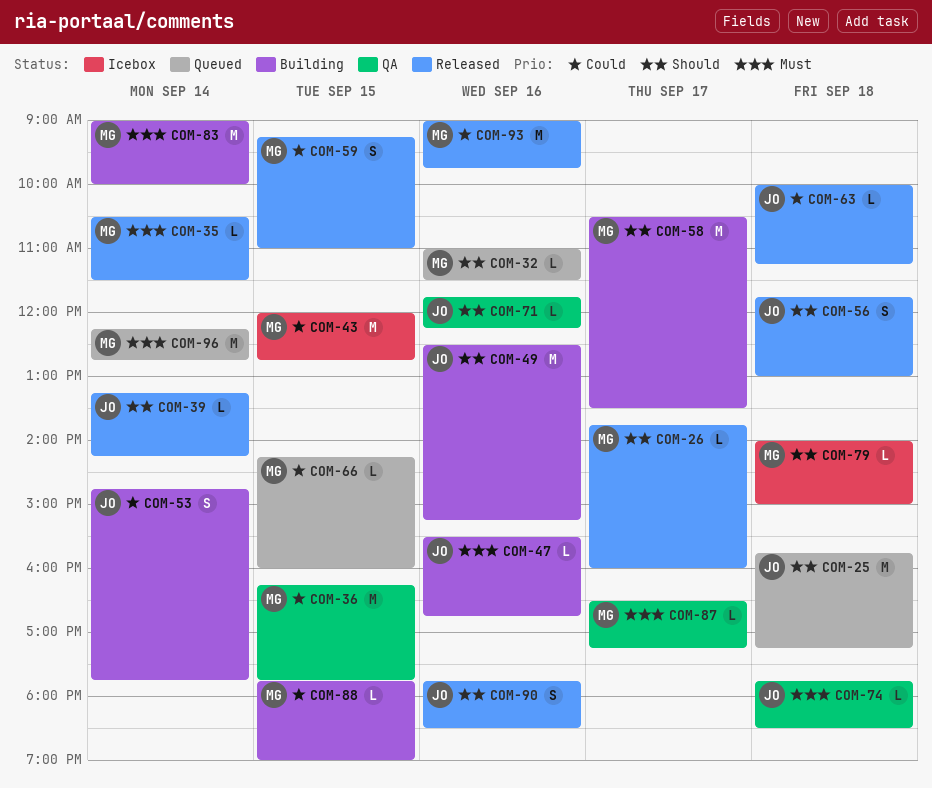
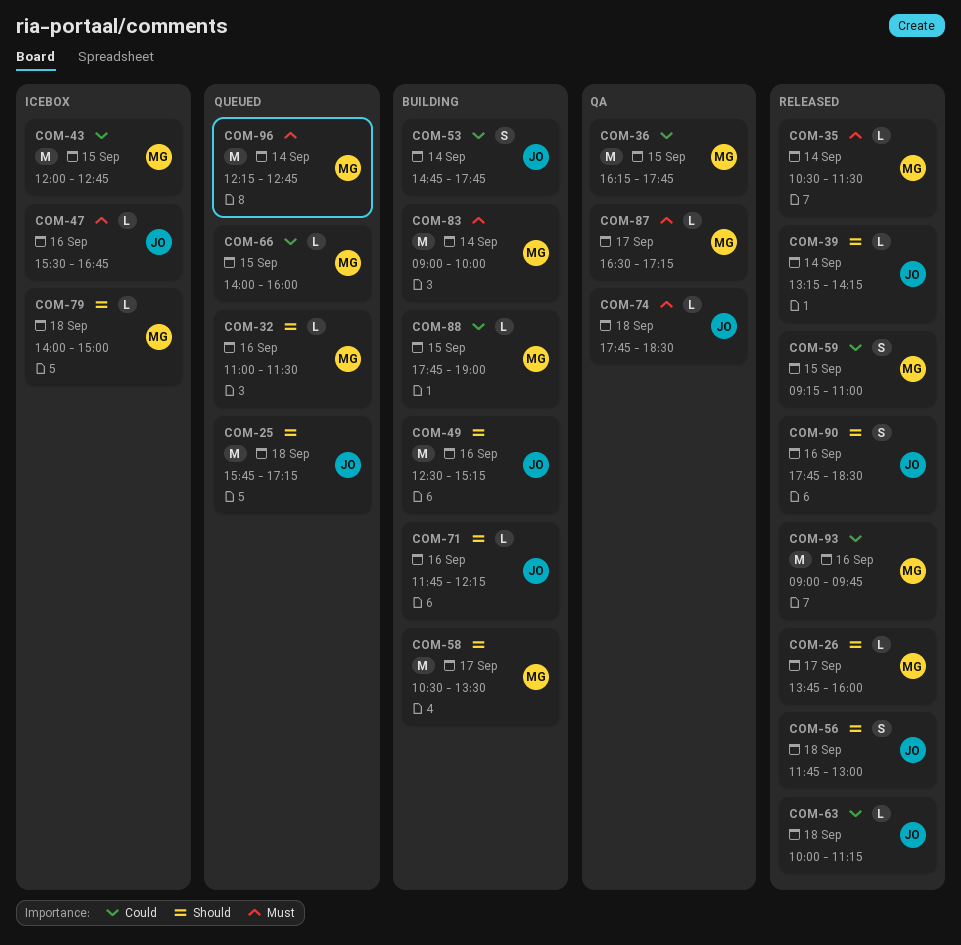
COM-47, status: Building -> Icebox
COM-66, begins: 14:15 -> 14:00
COM-71, status: QA -> Building

